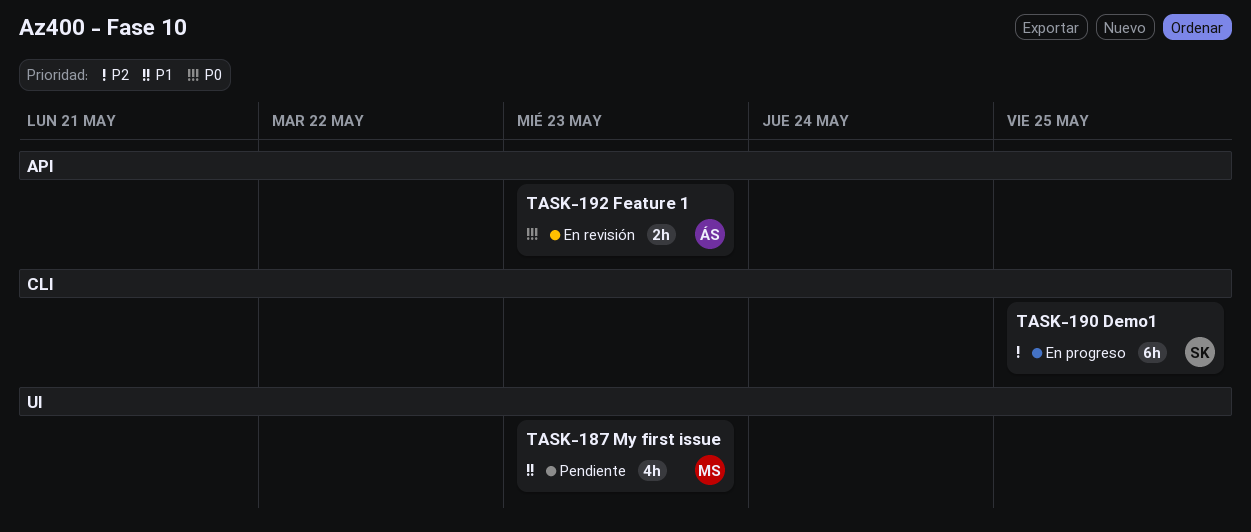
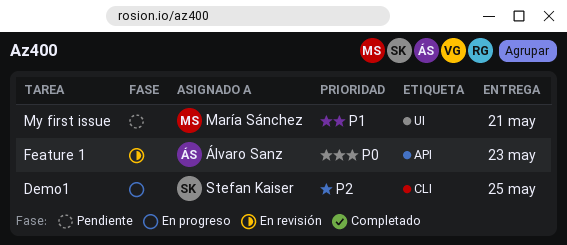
My first issue, due: May 23 -> May 21

